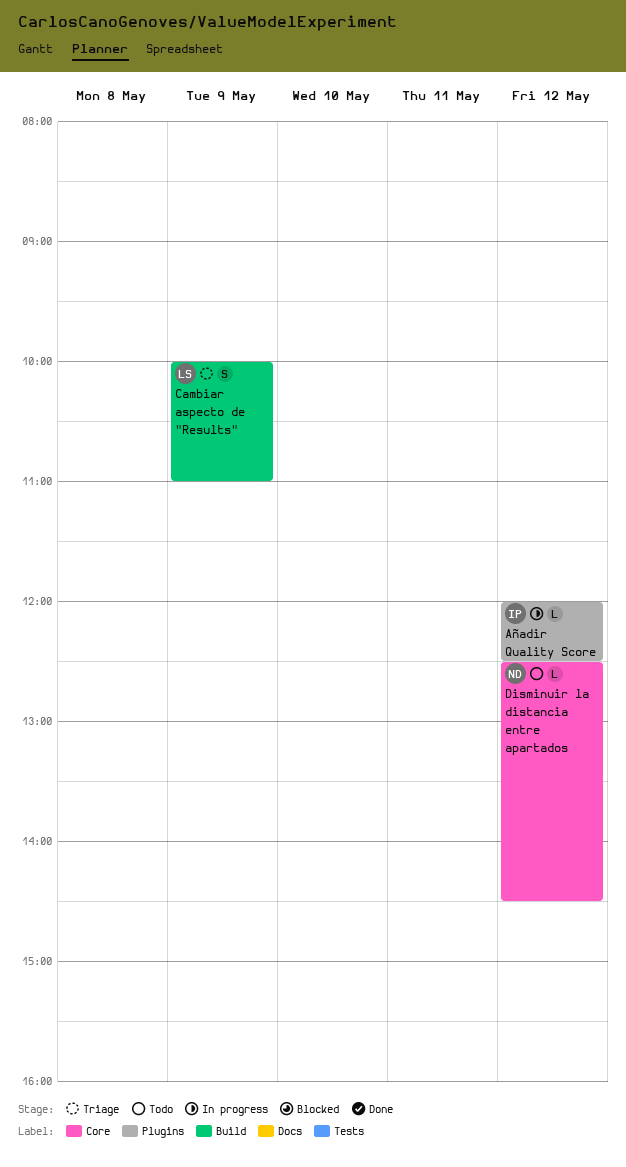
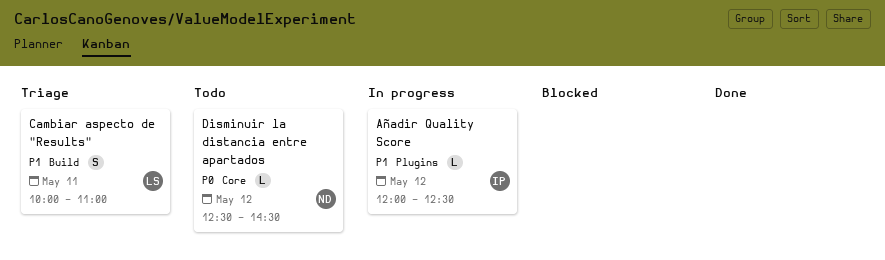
Cambiar aspecto de "Results", day: May 9 -> May 11

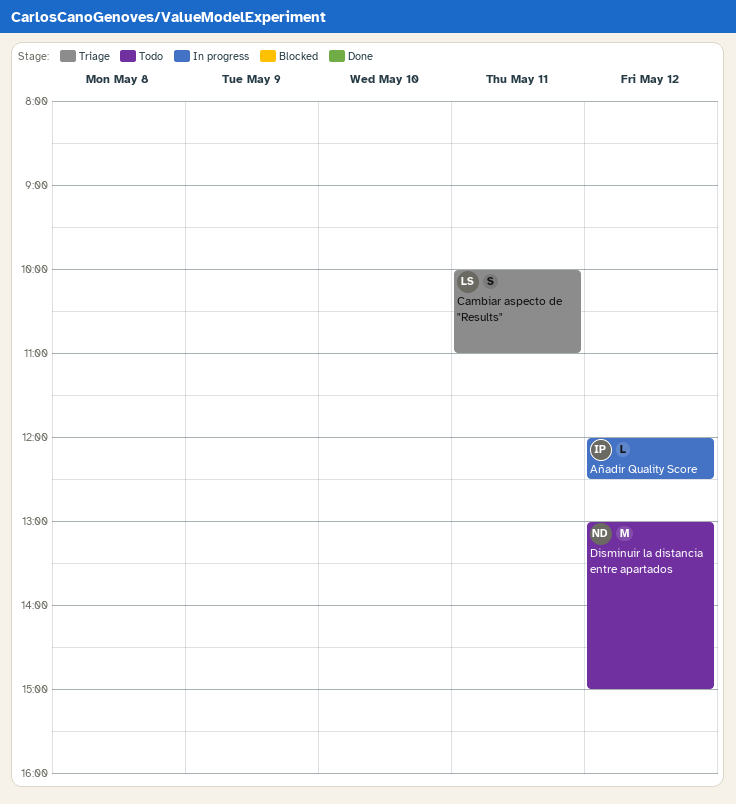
Disminuir la distancia entre apartados, estimate: L -> M
Disminuir la distancia entre apartados, begins: 12:30 -> 13:00
Disminuir la distancia entre apartados, ends: 14:30 -> 15:00

